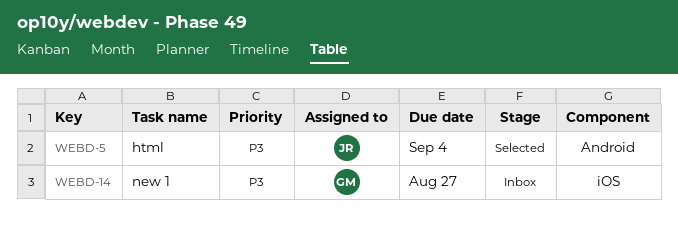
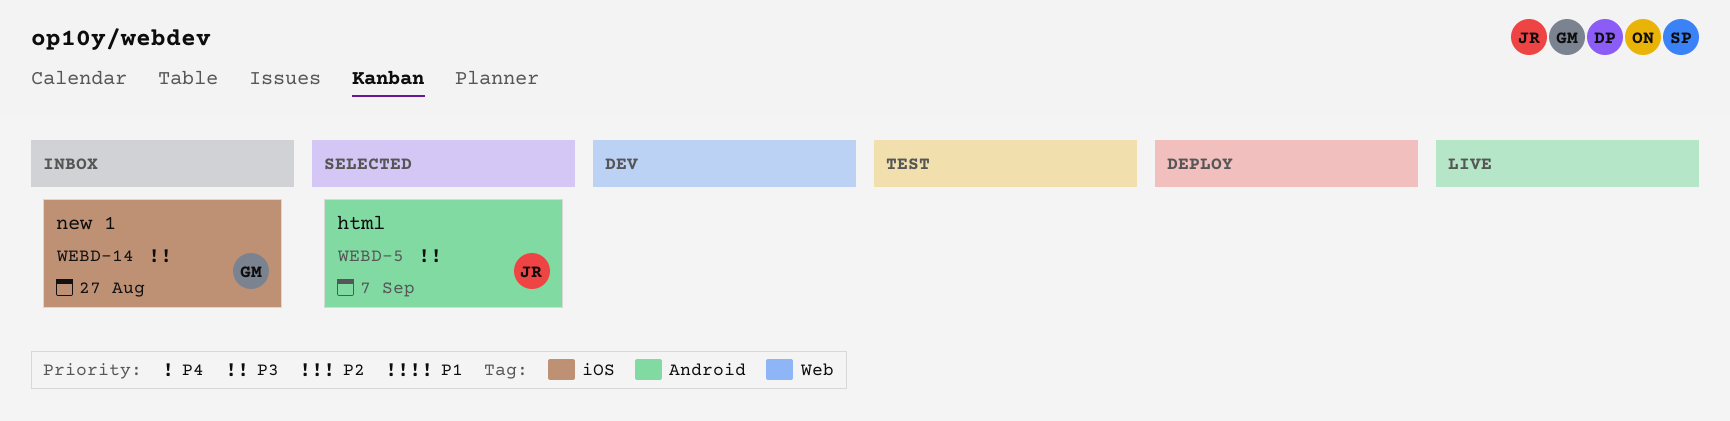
WEBD-5, due: Sep 4 -> Sep 7

